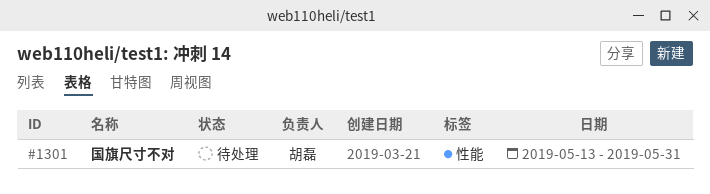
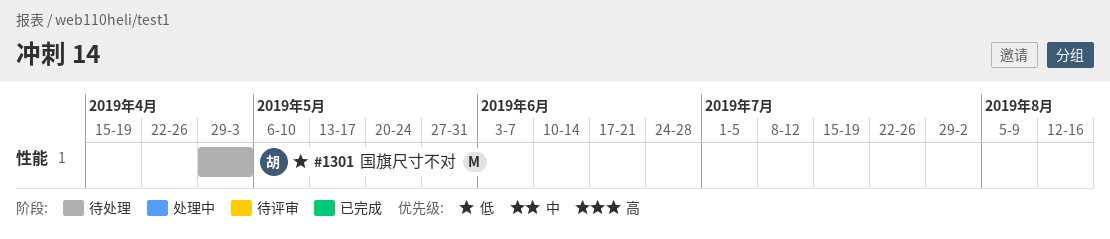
#1301, start: May 13 -> Apr 29
#1301, due: May 31 -> May 3

